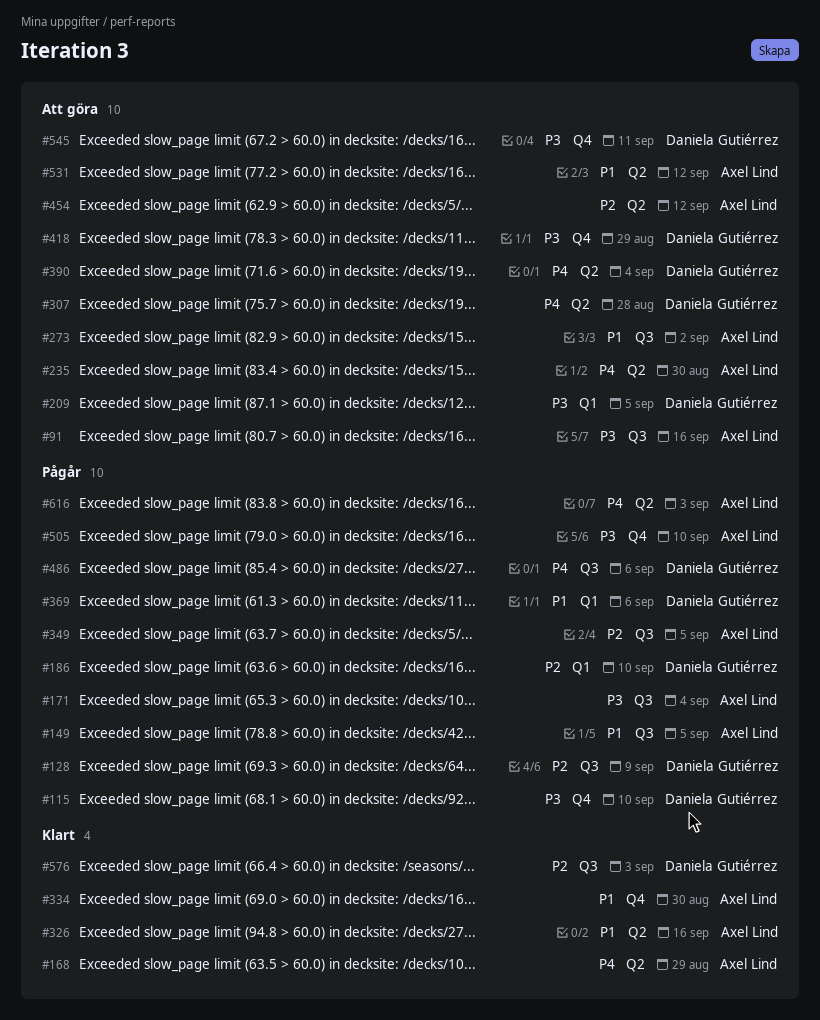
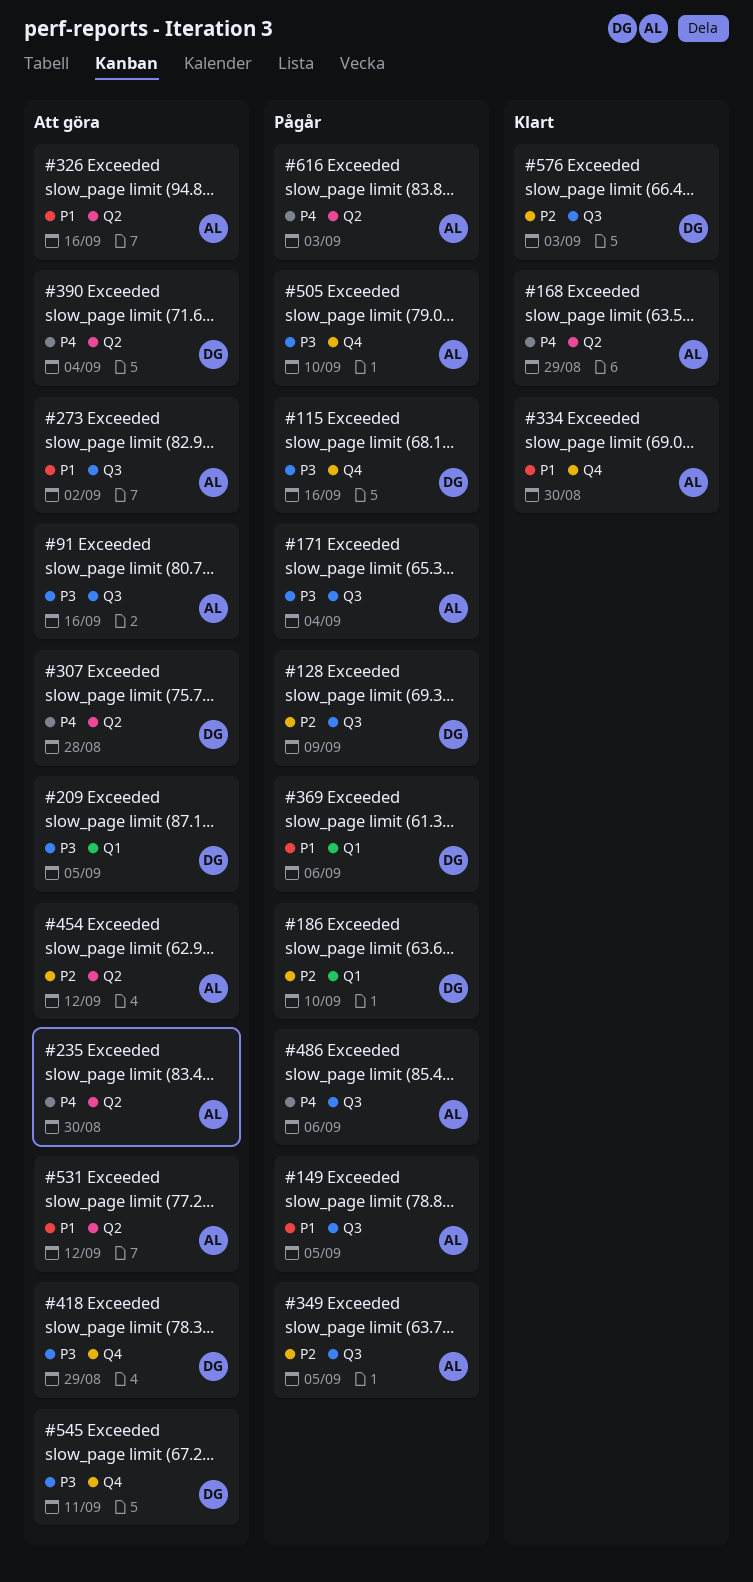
#115, due: Sep 10 -> Sep 16
#326, status: Klart -> Att göra
#486, owner: Daniela Gutiérrez -> Axel Lind

